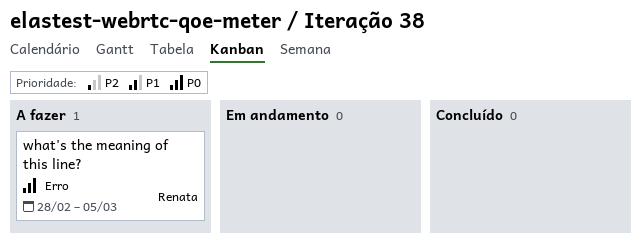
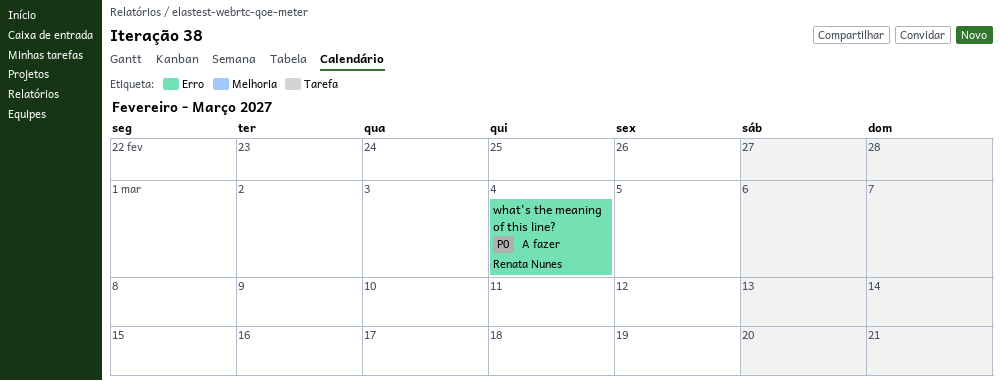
what's the meaning of this line?, due: Mar 5 -> Mar 4

